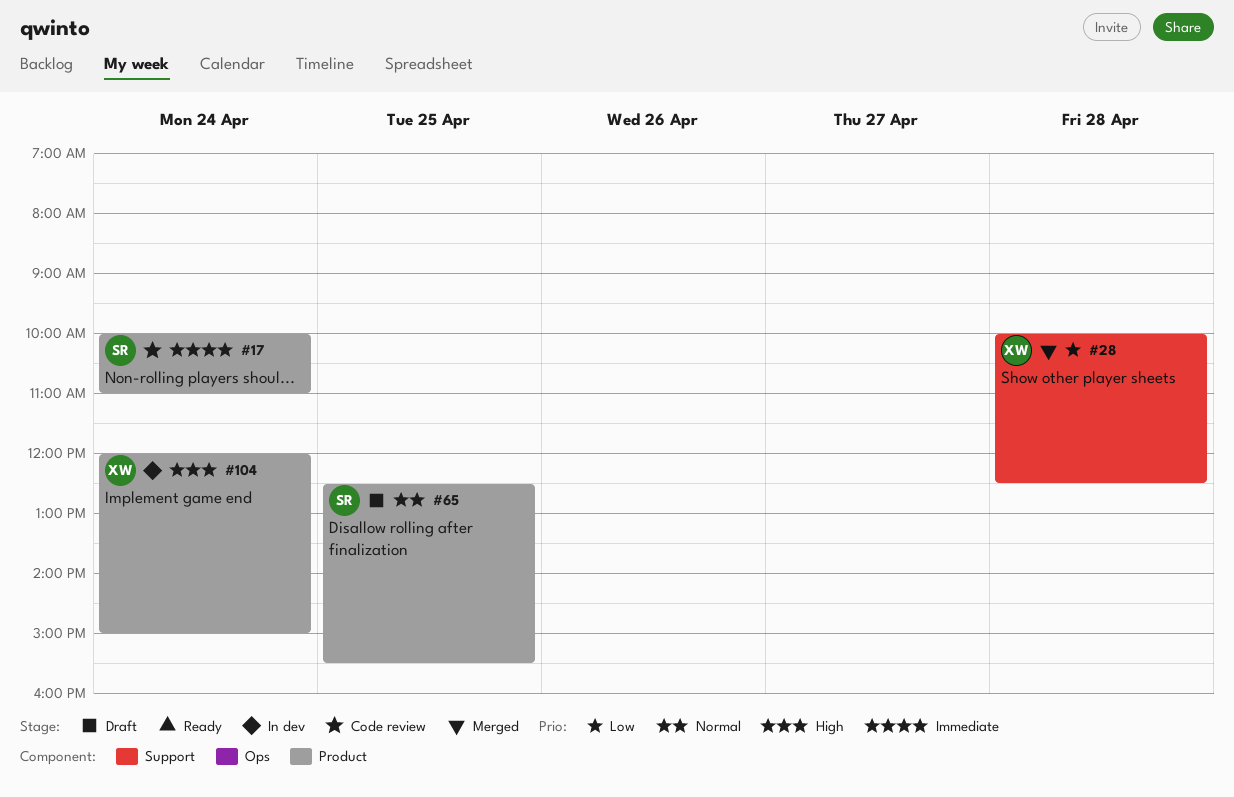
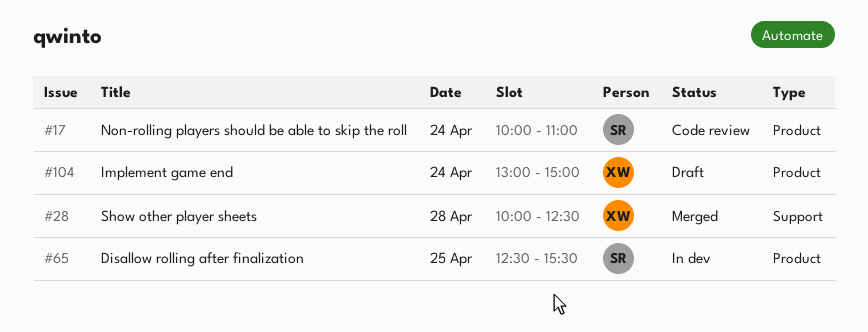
#65, status: Draft -> In dev
#104, status: In dev -> Draft
#104, begins: 12:00 -> 13:00

